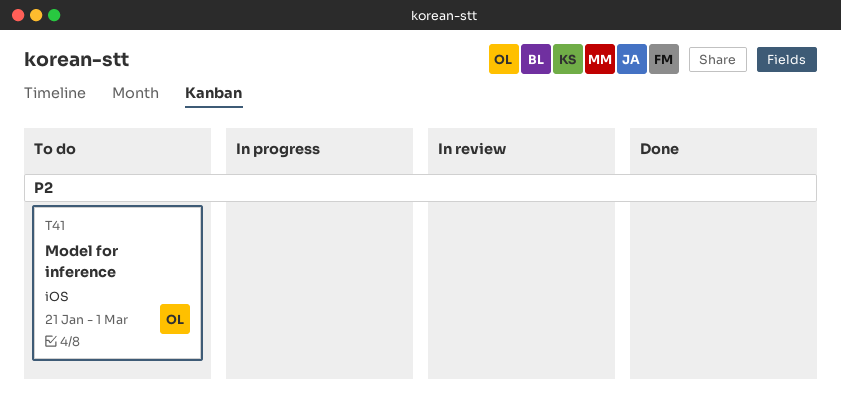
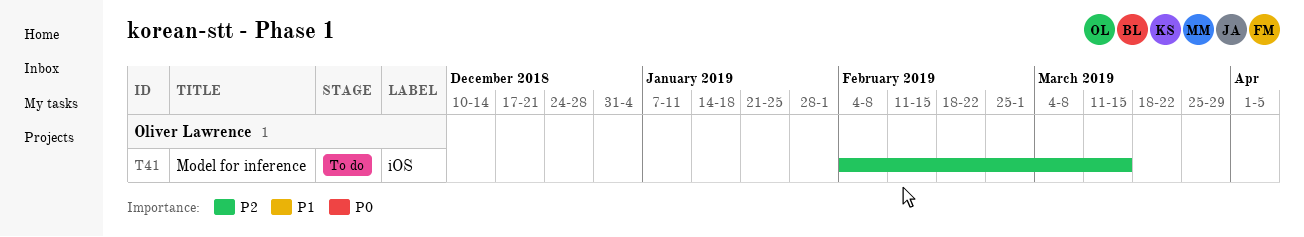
T41, start: Jan 21 -> Feb 4
T41, due: Mar 1 -> Mar 15

